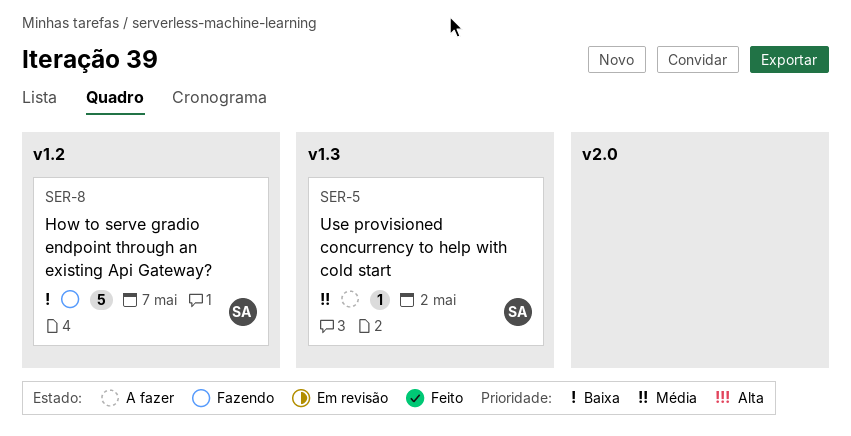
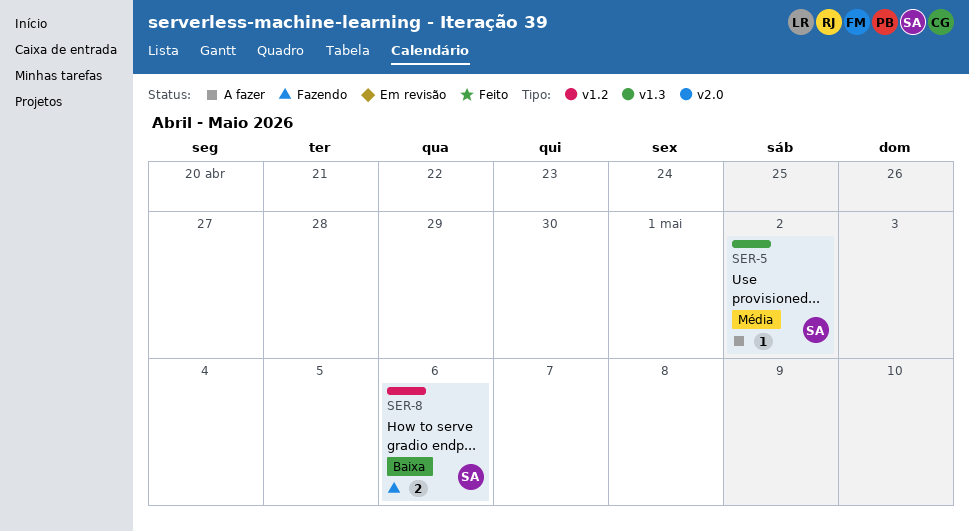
SER-8, estimate: 5 -> 2
SER-8, due: May 7 -> May 6

